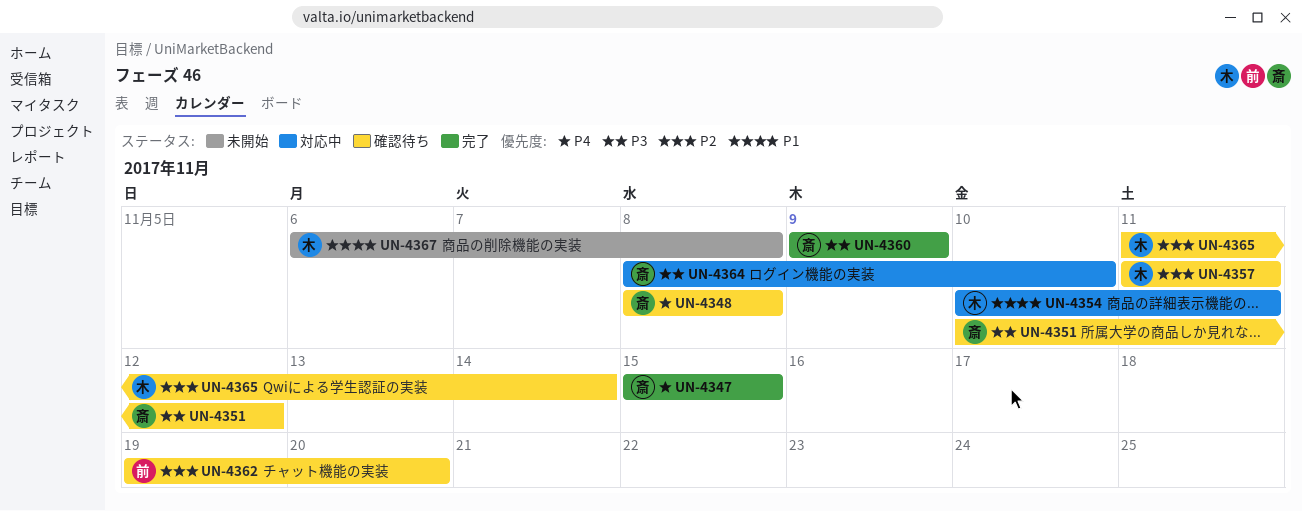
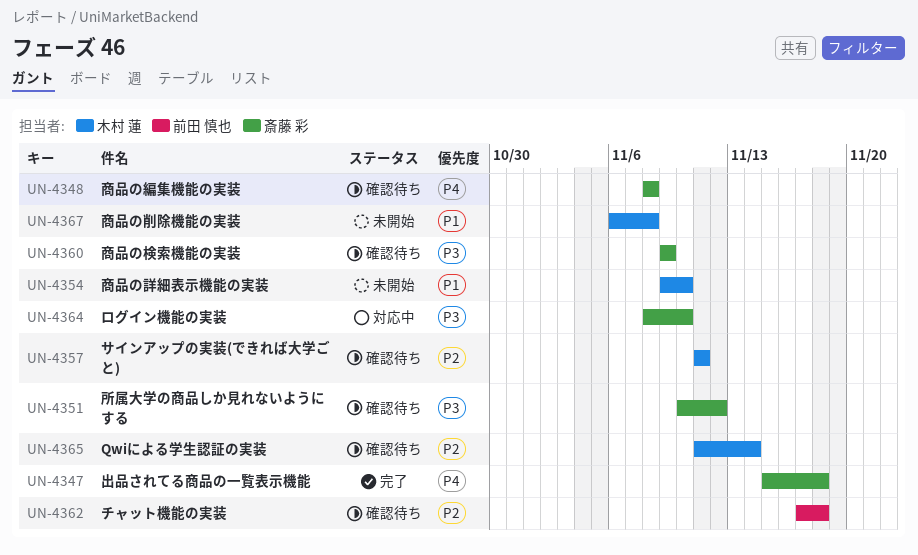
UN-4347, due: Nov 15 -> Nov 18
UN-4354, status: 対応中 -> 未開始
UN-4354, start: Nov 10 -> Nov 9
UN-4354, due: Nov 11 -> Nov 10
UN-4360, status: 完了 -> 確認待ち
UN-4362, start: Nov 19 -> Nov 17
UN-4362, due: Nov 20 -> Nov 18

